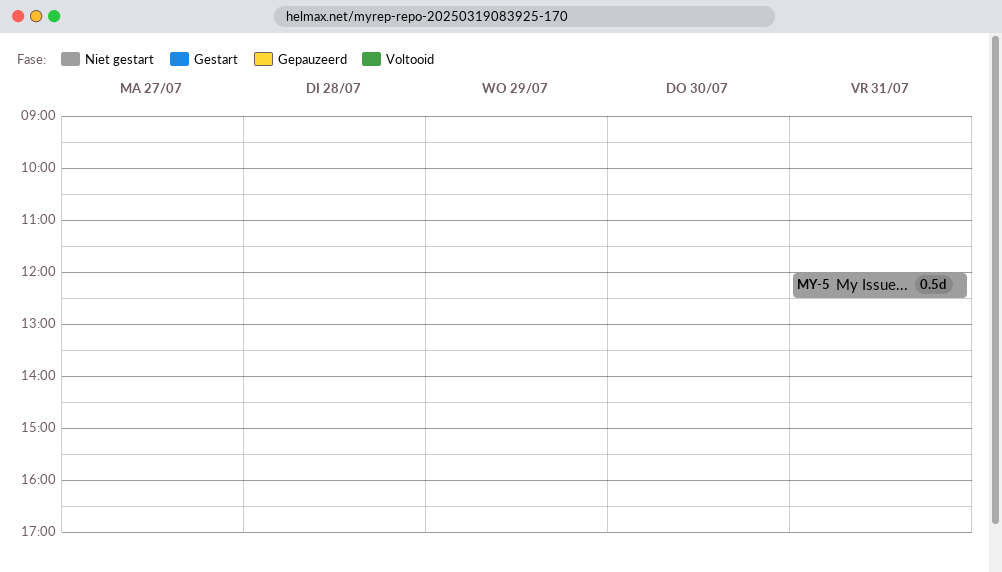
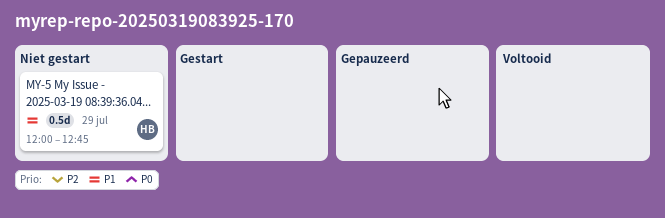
MY-5, day: Jul 31 -> Jul 29
MY-5, ends: 12:30 -> 12:45

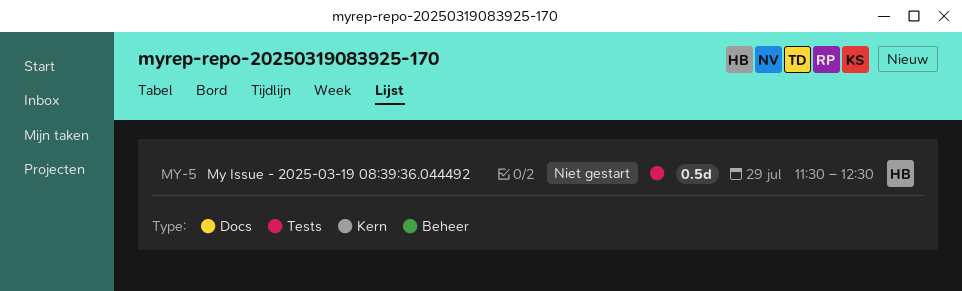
MY-5, begins: 12:00 -> 11:30
MY-5, ends: 12:45 -> 12:30

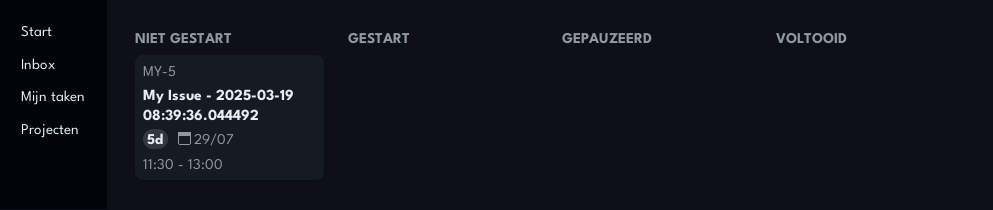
MY-5, estimate: 0.5d -> 5d
MY-5, ends: 12:30 -> 13:00

